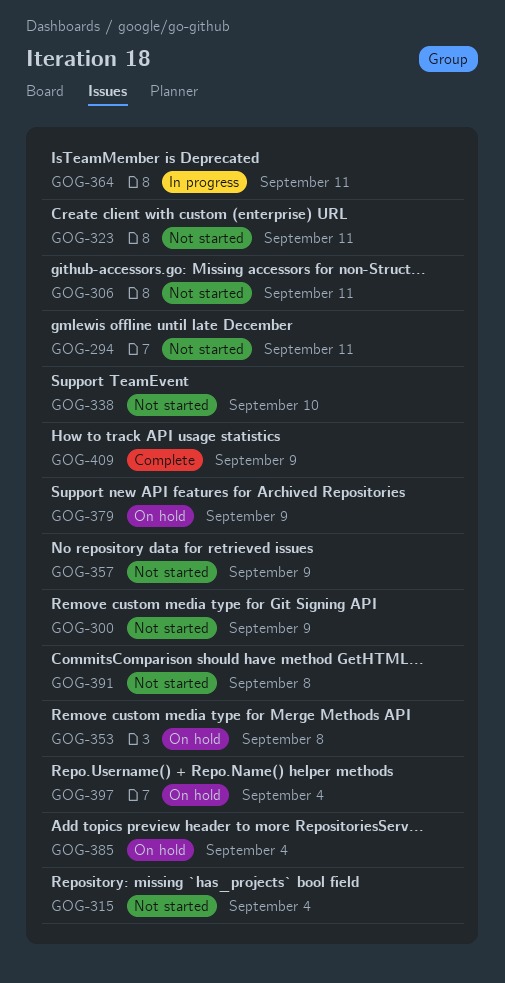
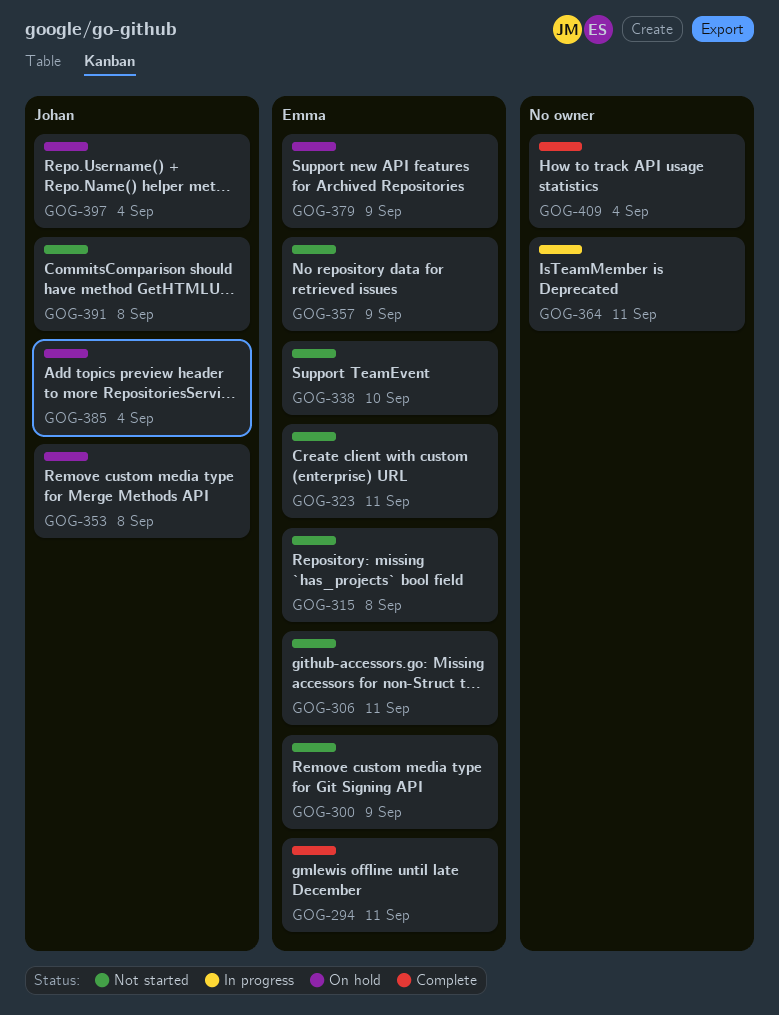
GOG-294, status: Not started -> Complete
GOG-315, due: Sep 4 -> Sep 8
GOG-409, due: Sep 9 -> Sep 4

